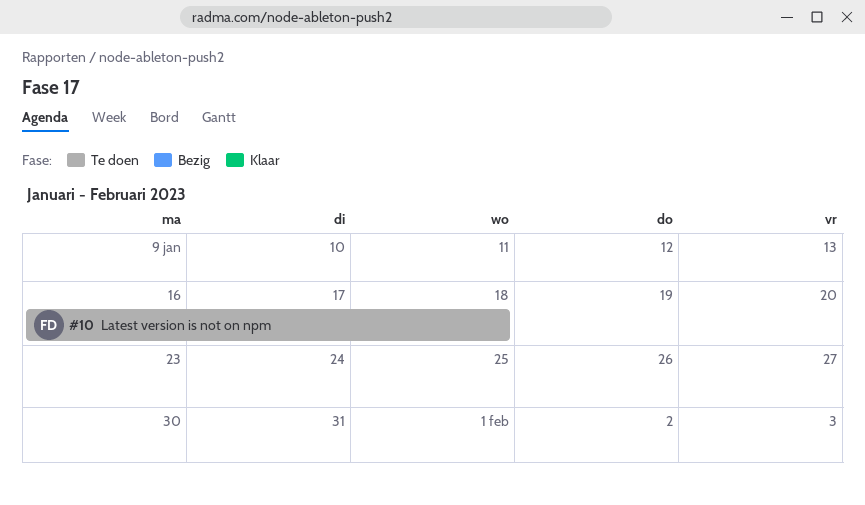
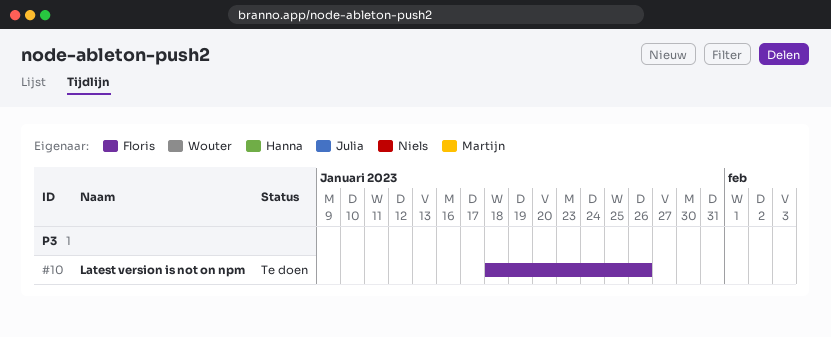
#10, start: Jan 16 -> Jan 18
#10, due: Jan 18 -> Jan 26

